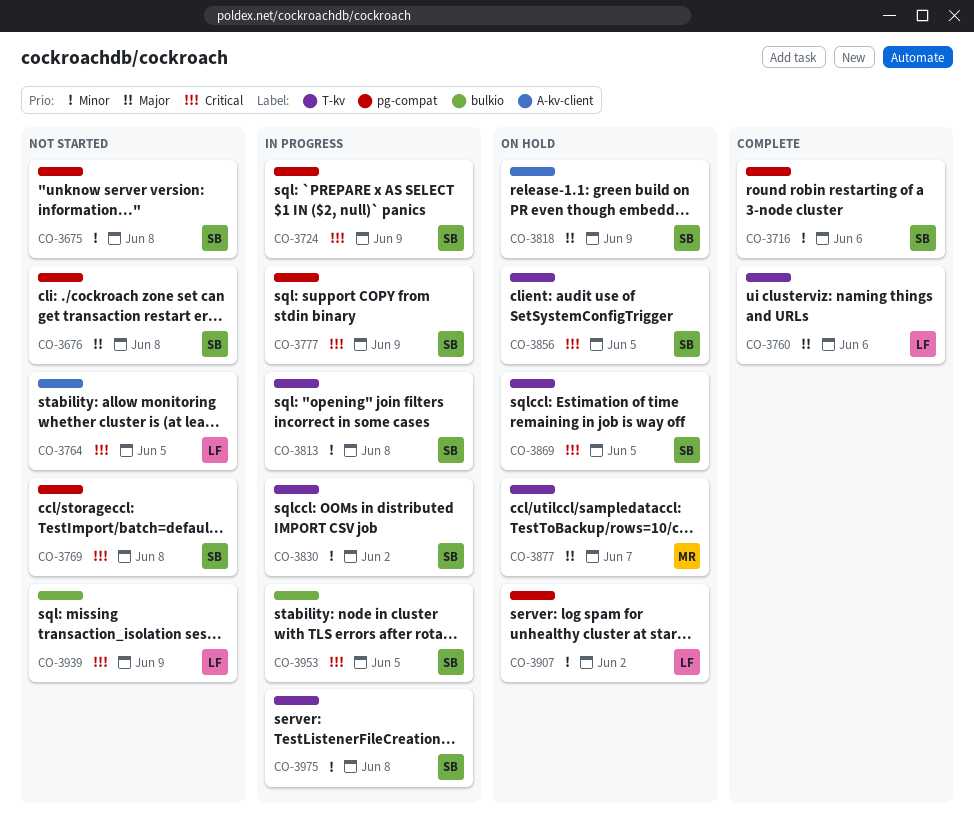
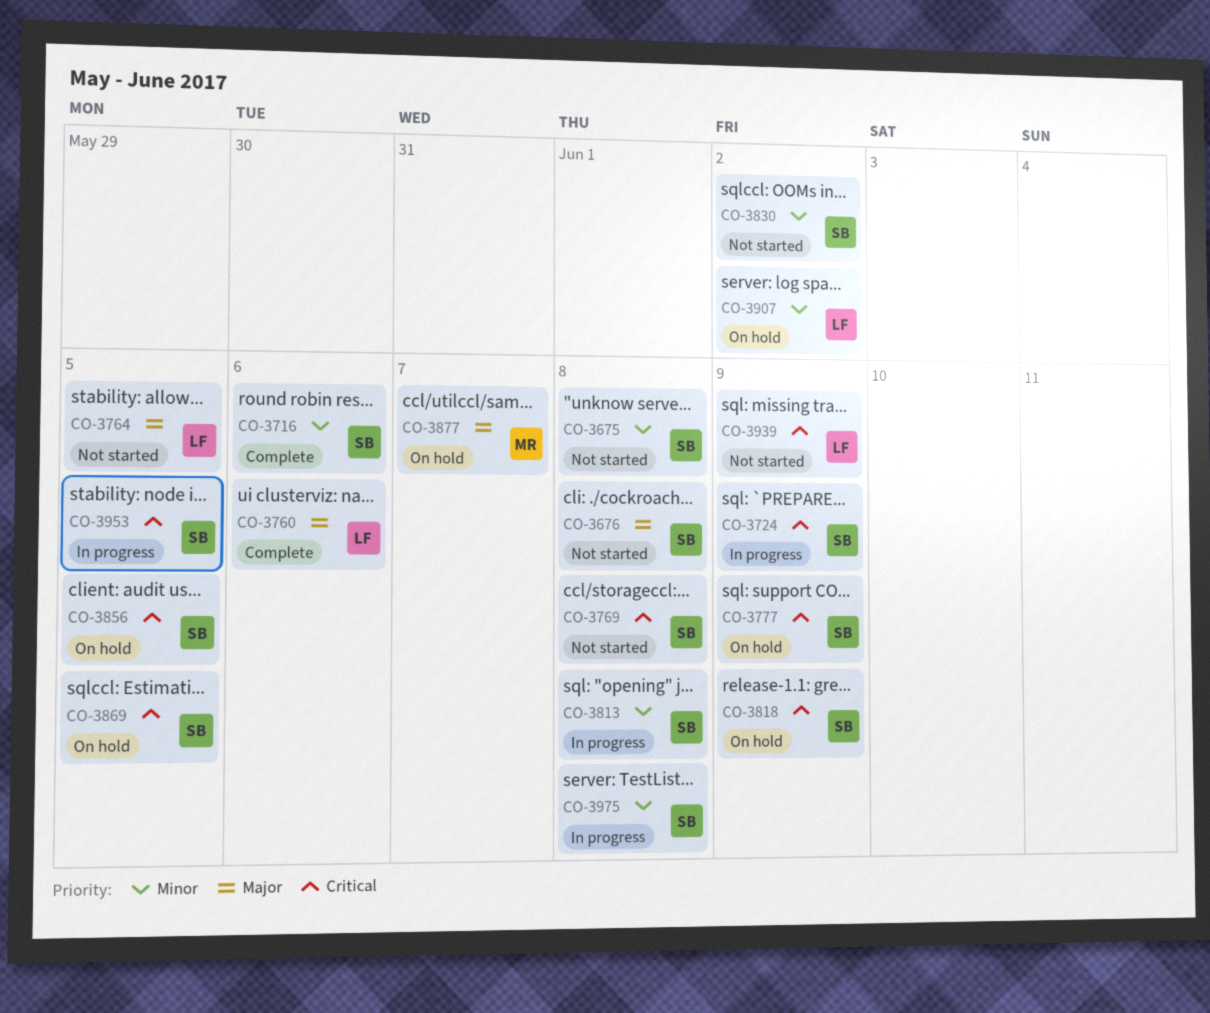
CO-3764, priority: Critical -> Major
CO-3777, status: In progress -> On hold
CO-3818, priority: Major -> Critical
CO-3830, status: In progress -> Not started

